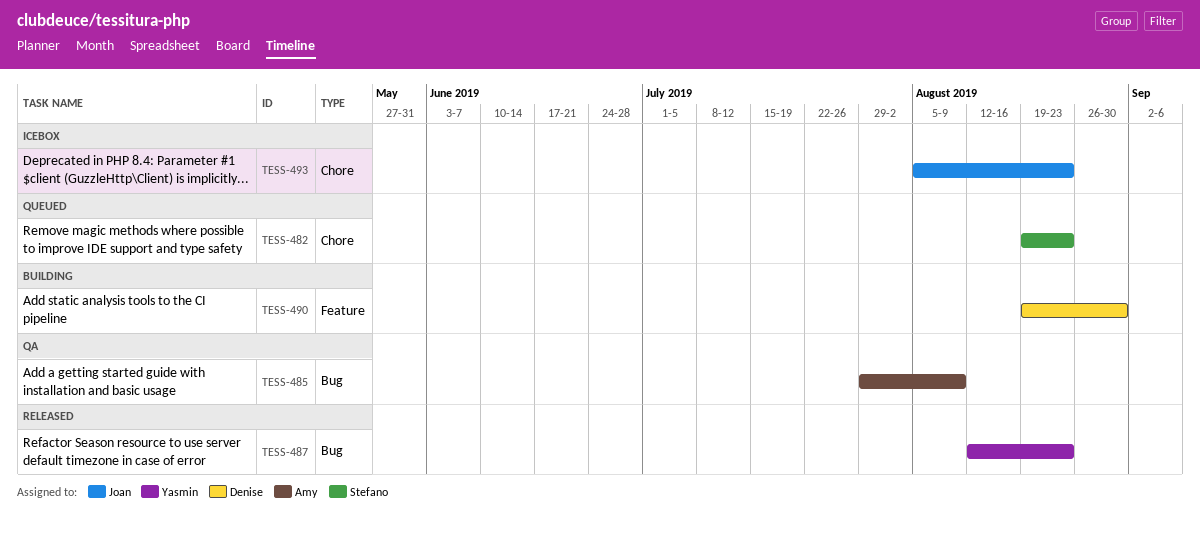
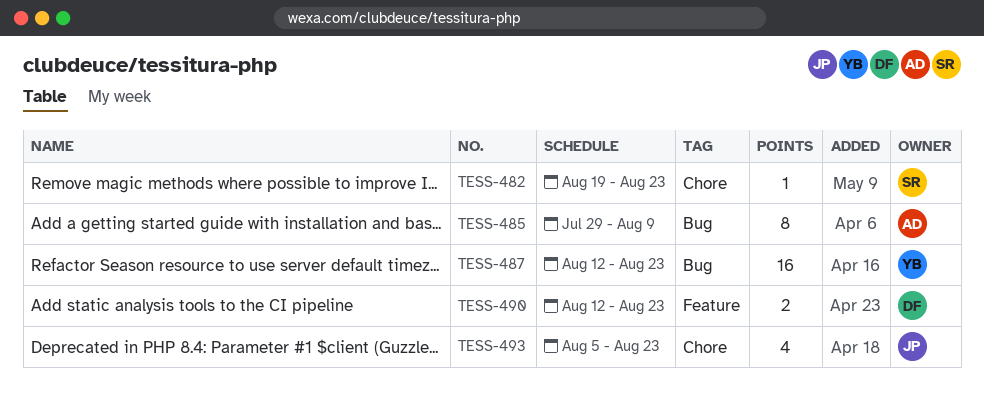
TESS-490, start: Aug 19 -> Aug 12
TESS-490, due: Aug 30 -> Aug 23

